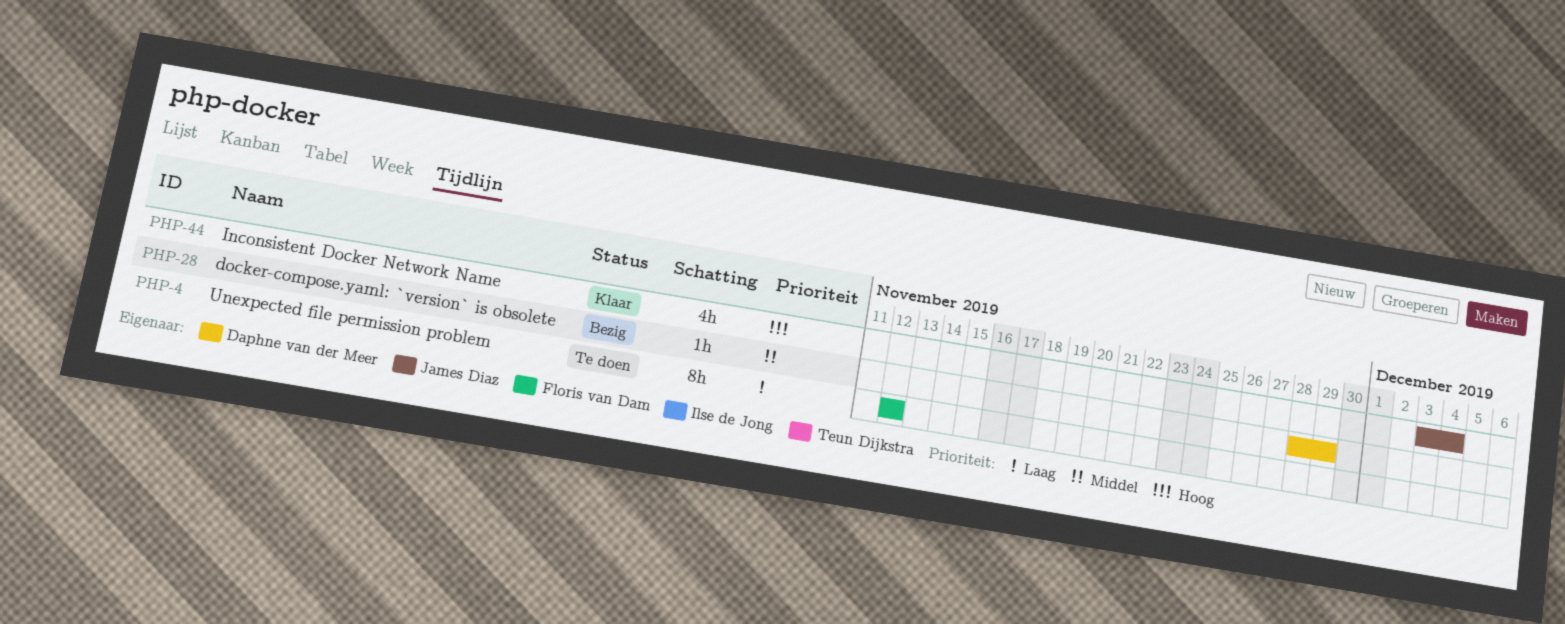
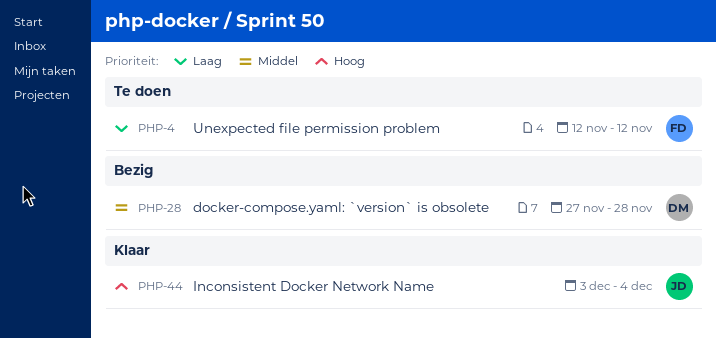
PHP-28, start: Nov 28 -> Nov 27
PHP-28, due: Nov 29 -> Nov 28

